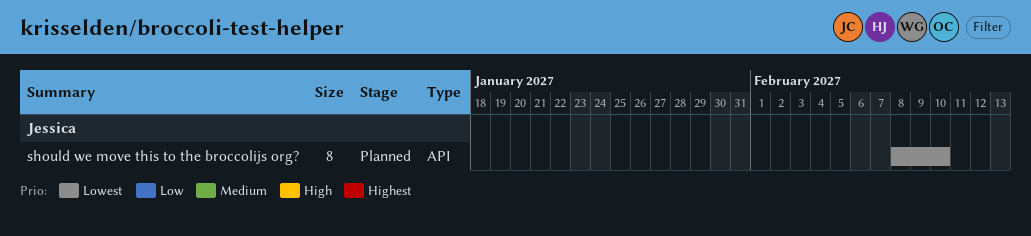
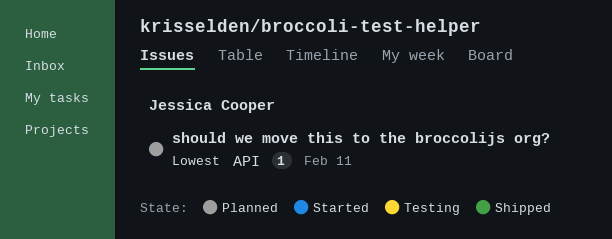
should we move this to the broccolijs org?, estimate: 8 -> 1
should we move this to the broccolijs org?, due: Feb 10 -> Feb 11

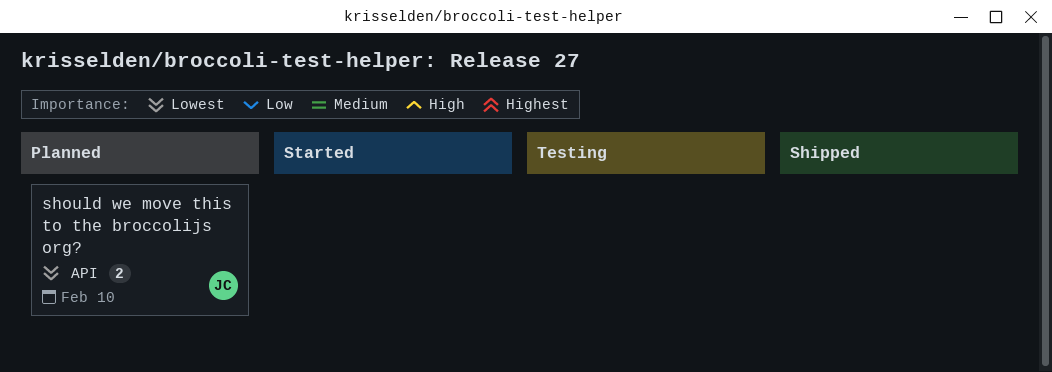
should we move this to the broccolijs org?, estimate: 1 -> 2
should we move this to the broccolijs org?, due: Feb 11 -> Feb 10

